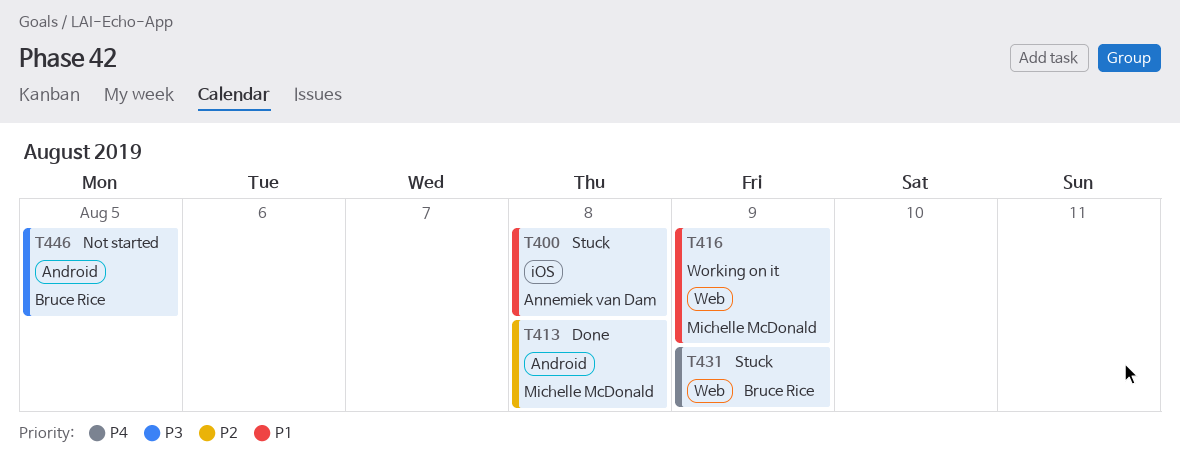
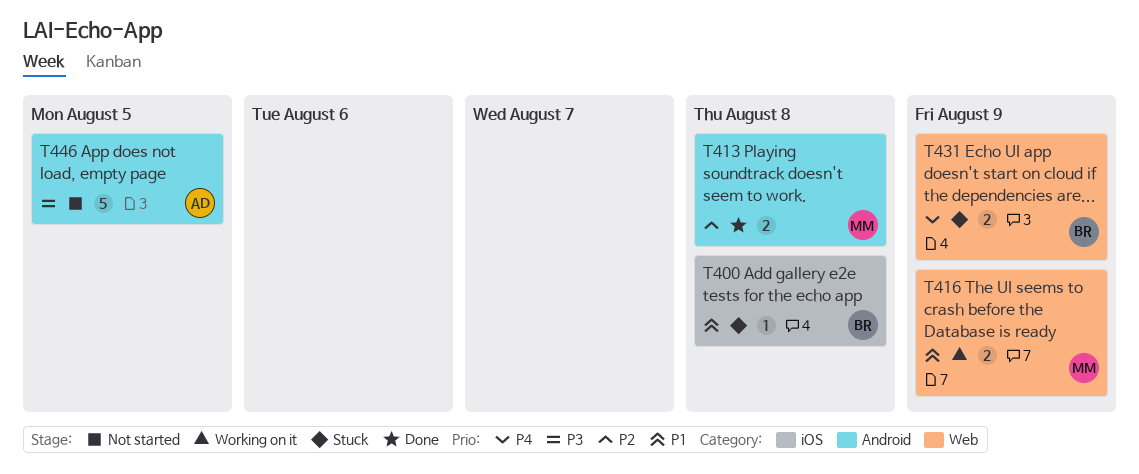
T400, owner: Annemiek van Dam -> Bruce Rice
T446, owner: Bruce Rice -> Annemiek van Dam

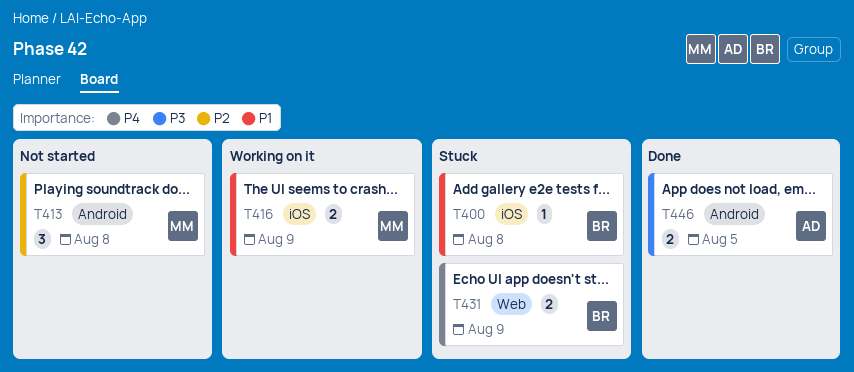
T413, status: Done -> Not started
T413, estimate: 2 -> 3
T416, label: Web -> iOS
T446, status: Not started -> Done
T446, estimate: 5 -> 2

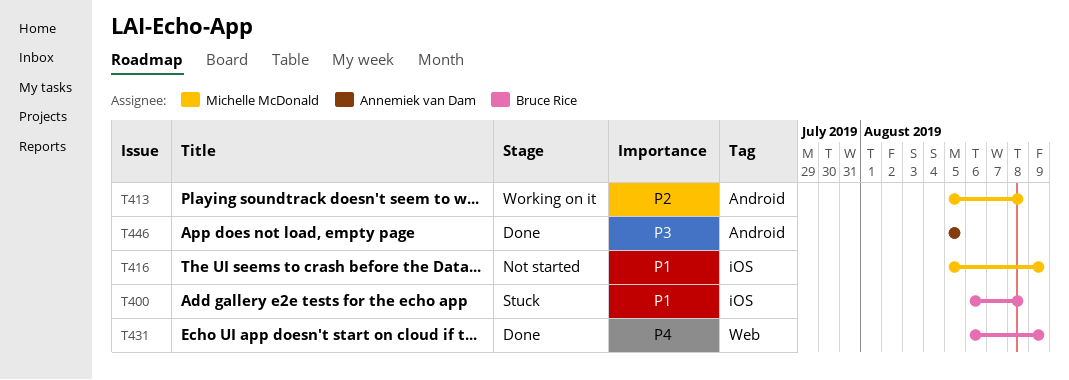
T413, status: Not started -> Working on it
T416, status: Working on it -> Not started
T431, status: Stuck -> Done

